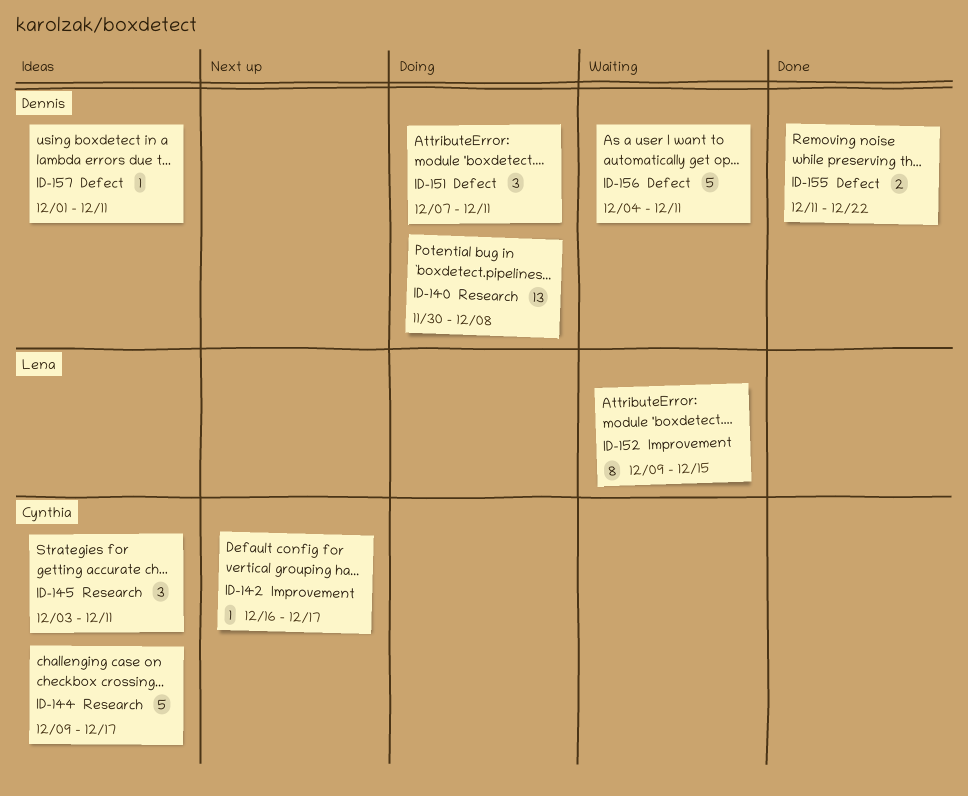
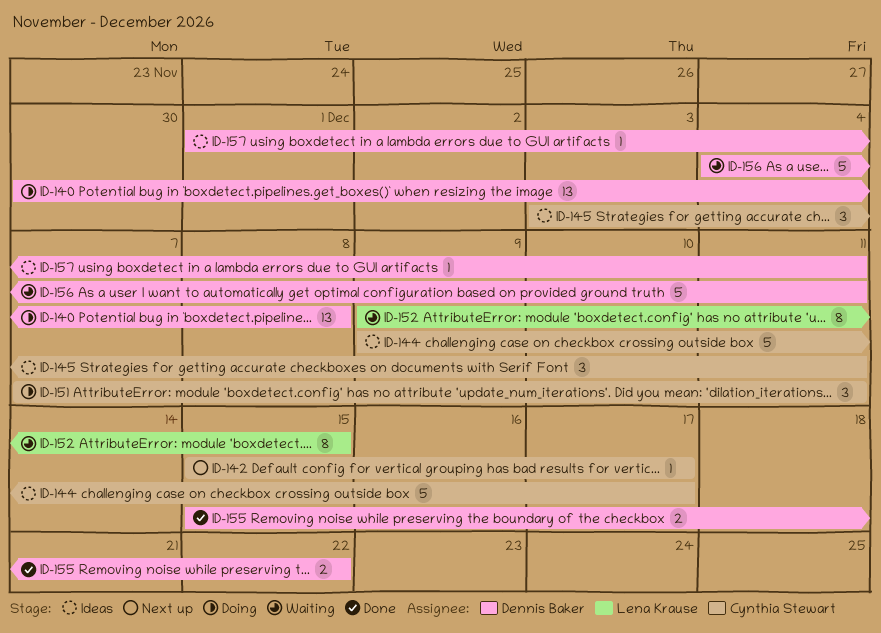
ID-142, start: Dec 16 -> Dec 15
ID-151, owner: Dennis Baker -> Cynthia Stewart
ID-155, start: Dec 11 -> Dec 15

